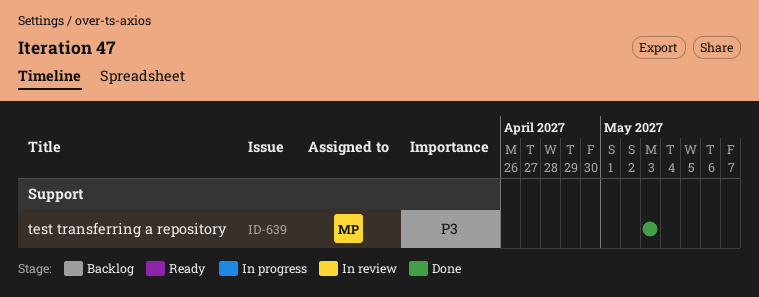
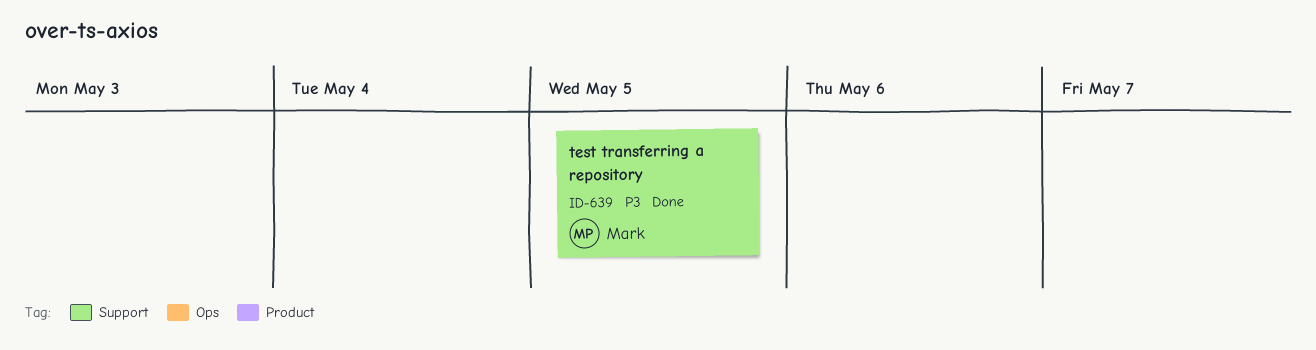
ID-639, due: May 3 -> May 5

